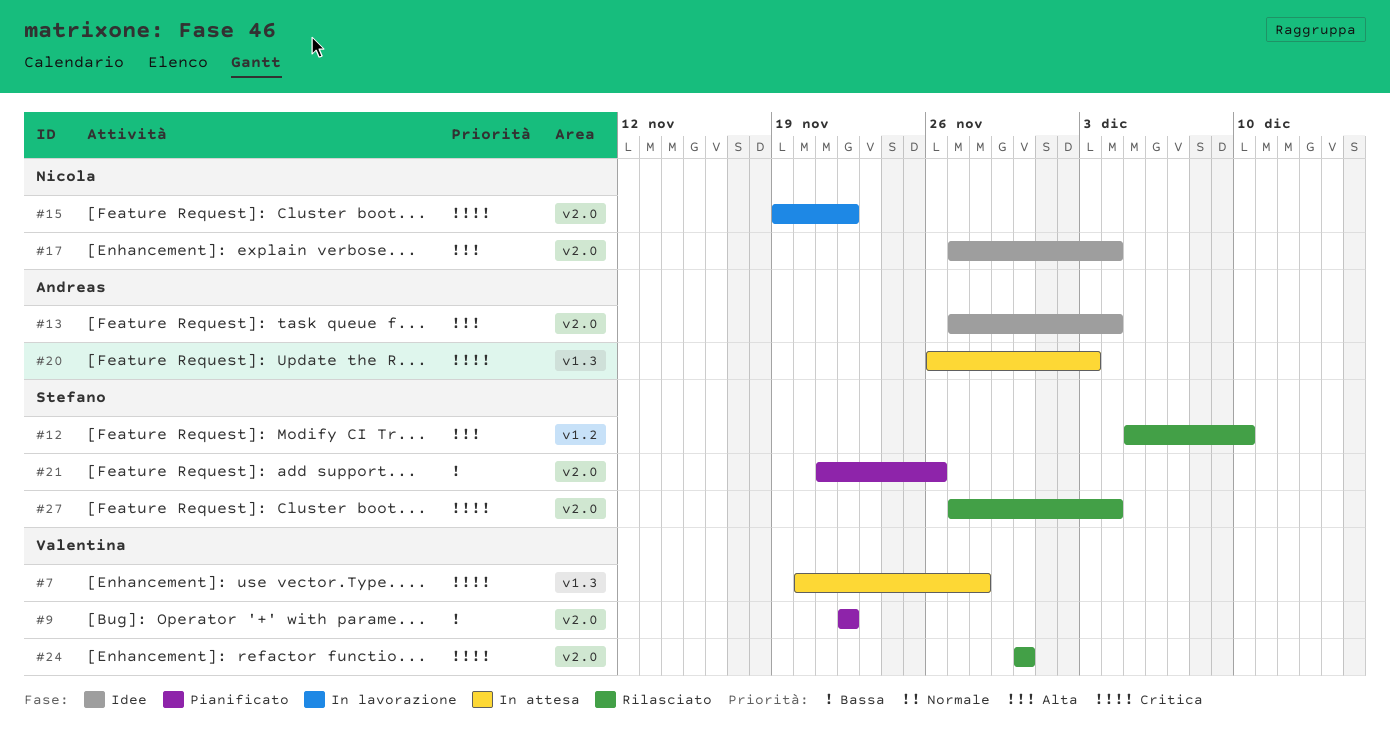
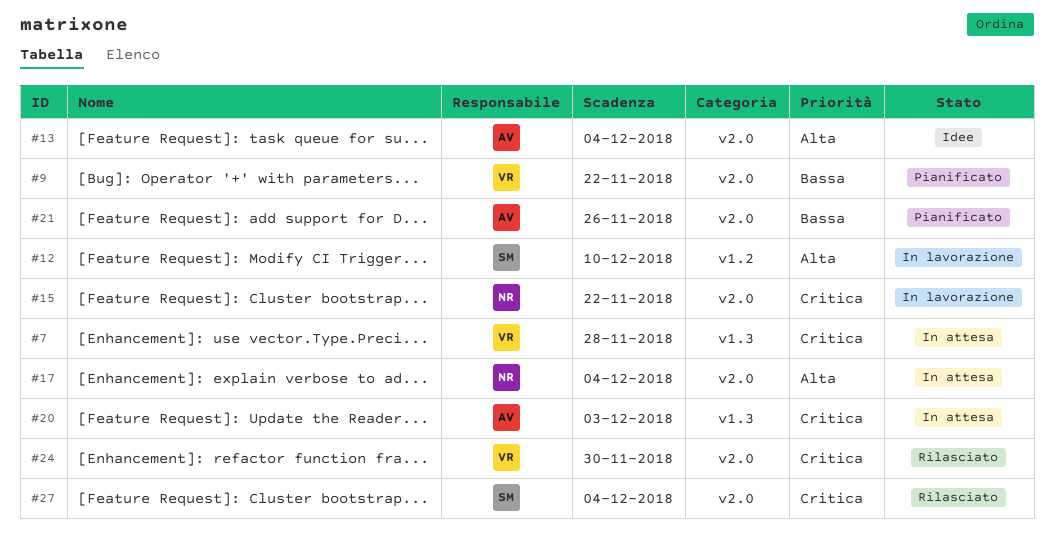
#12, status: Rilasciato -> In lavorazione
#17, status: Idee -> In attesa
#21, owner: Stefano -> Andreas

